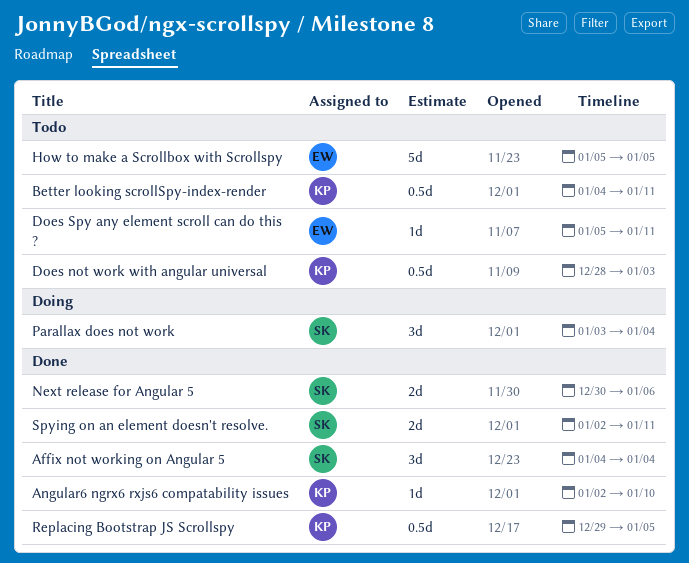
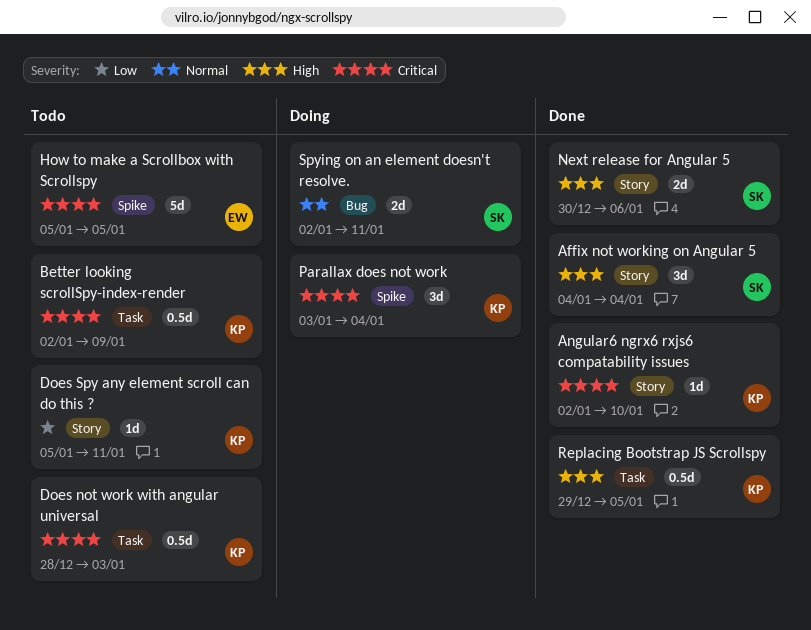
Better looking scrollSpy-index-render, start: Jan 4 -> Jan 2
Better looking scrollSpy-index-render, due: Jan 11 -> Jan 9
Does Spy any element scroll can do this ?, owner: EW -> KP
Parallax does not work, owner: SK -> KP
Spying on an element doesn't resolve., status: Done -> Doing

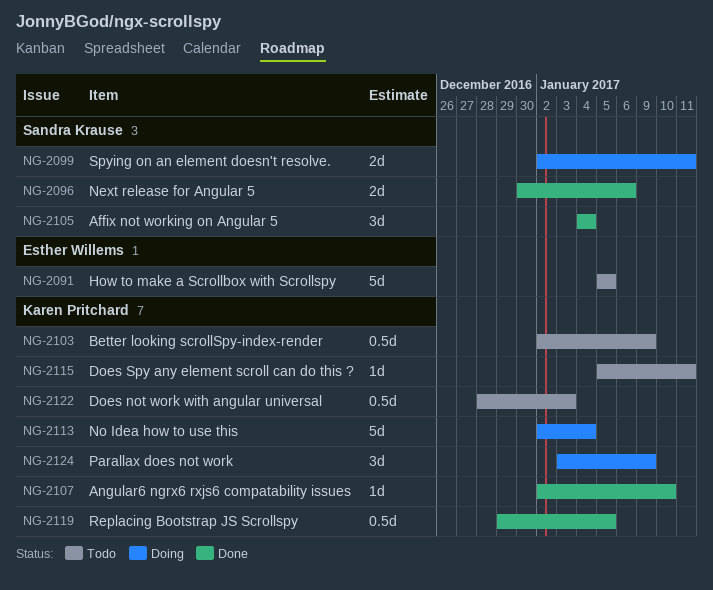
No Idea how to use this: none -> present
Parallax does not work, due: Jan 4 -> Jan 9

